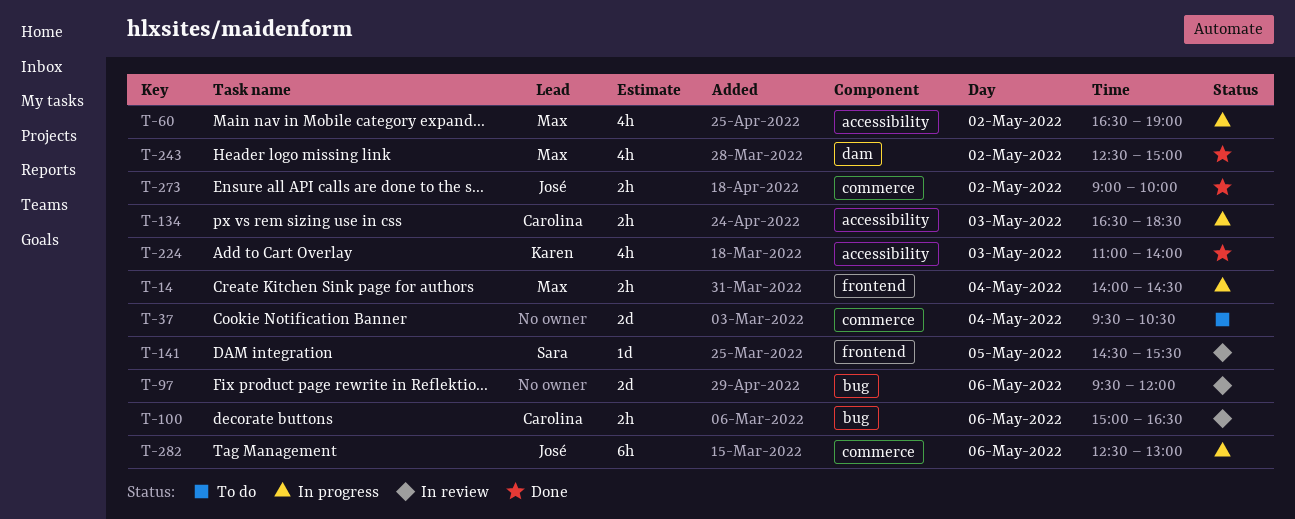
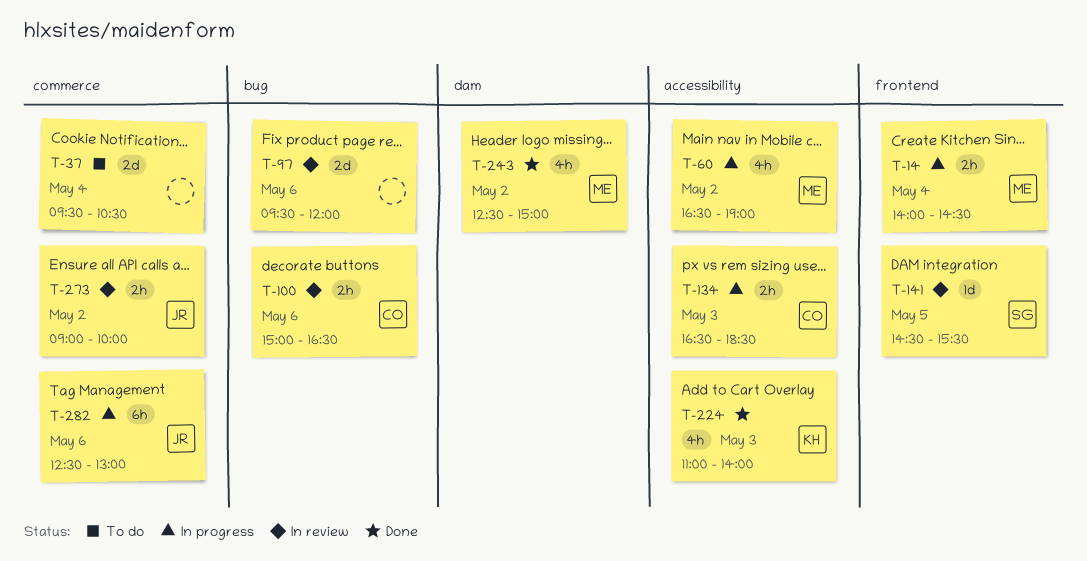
T-273, status: Done -> In review

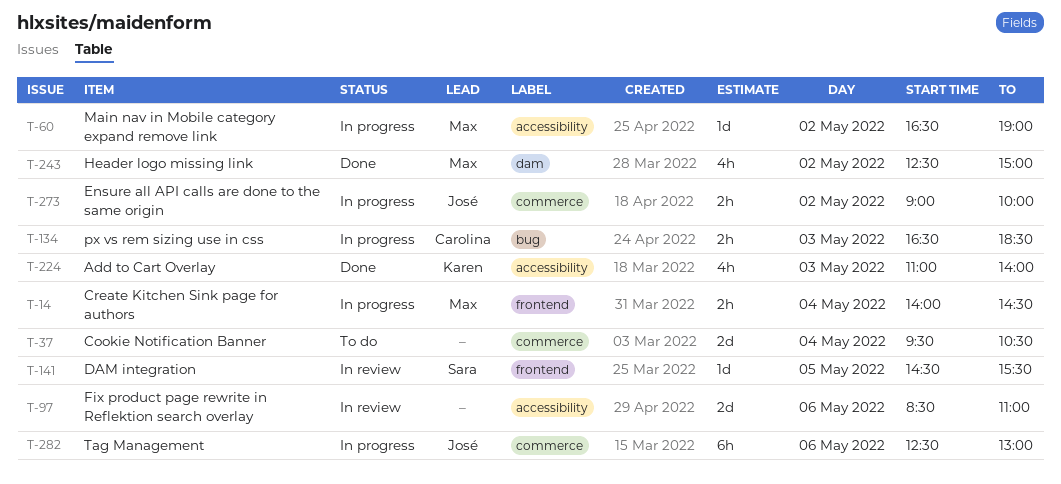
T-60, estimate: 4h -> 1d
T-97, label: bug -> accessibility
T-97, begins: 09:30 -> 08:30
T-97, ends: 12:00 -> 11:00
T-100: present -> none
T-134, label: accessibility -> bug
T-273, status: In review -> In progress

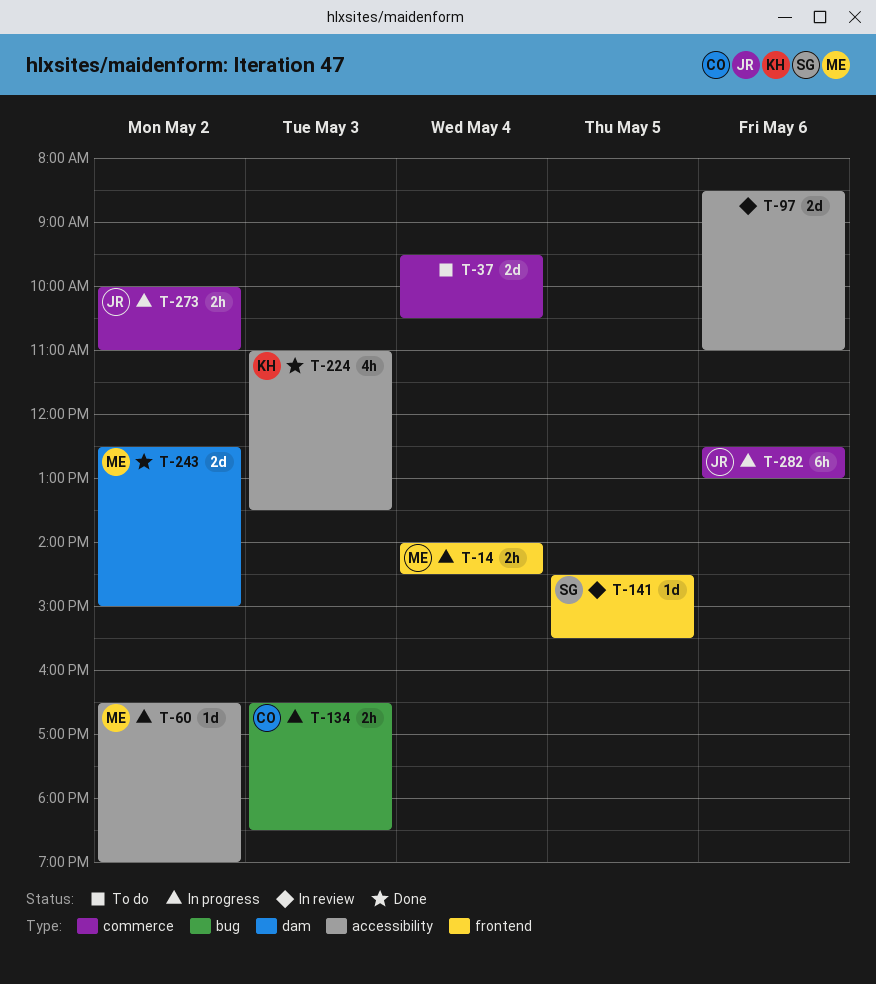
T-224, ends: 14:00 -> 13:30
T-243, estimate: 4h -> 2d
T-273, begins: 09:00 -> 10:00
T-273, ends: 10:00 -> 11:00

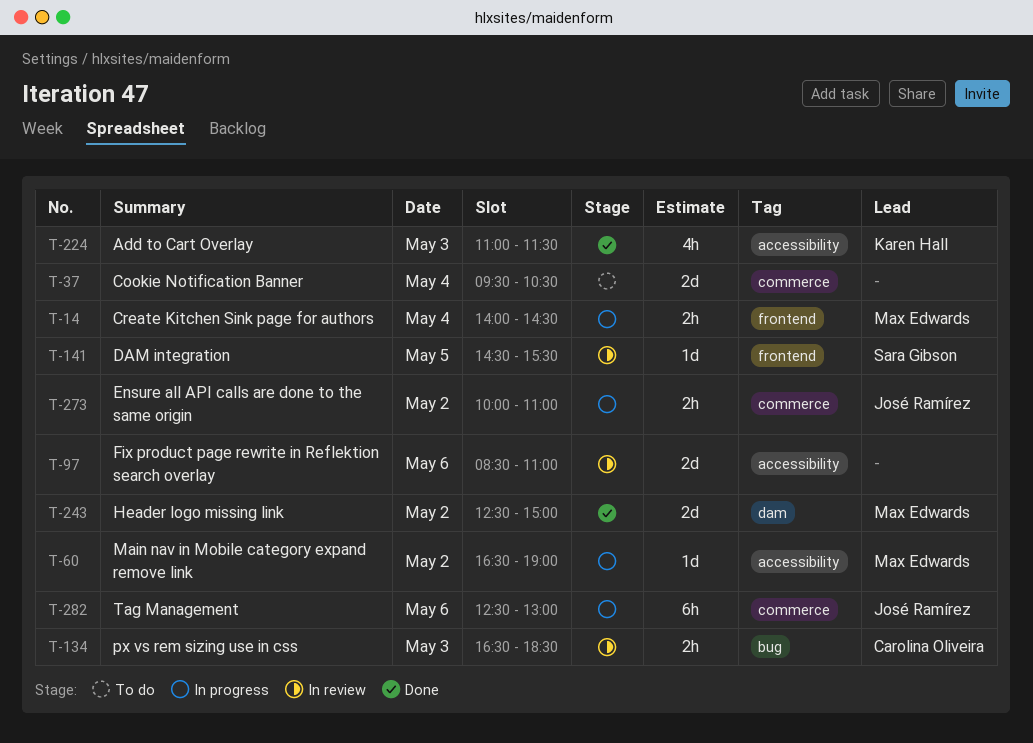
T-134, status: In progress -> In review
T-224, ends: 13:30 -> 11:30

